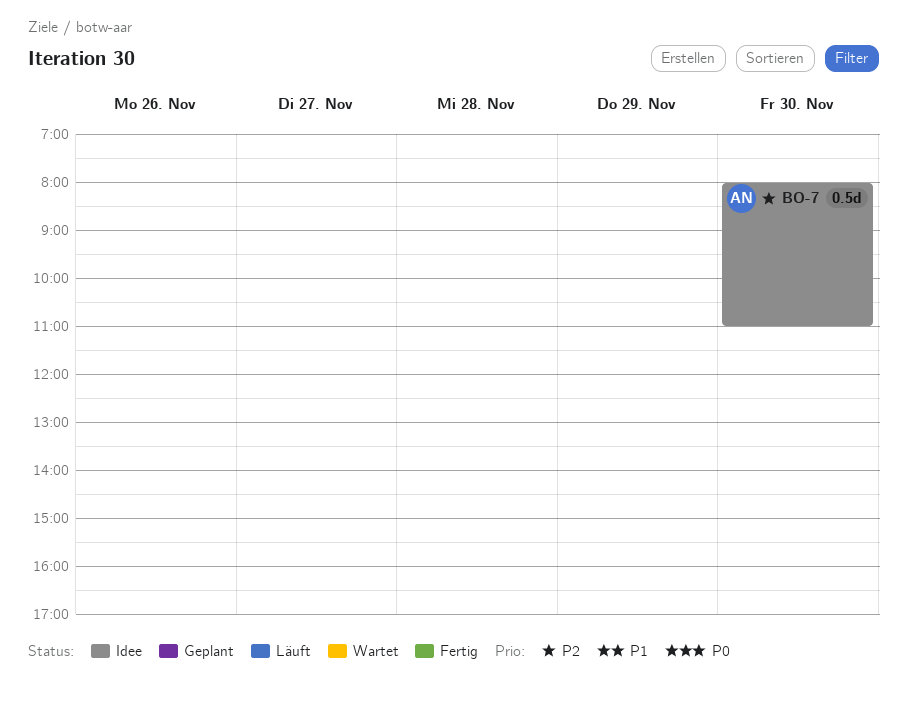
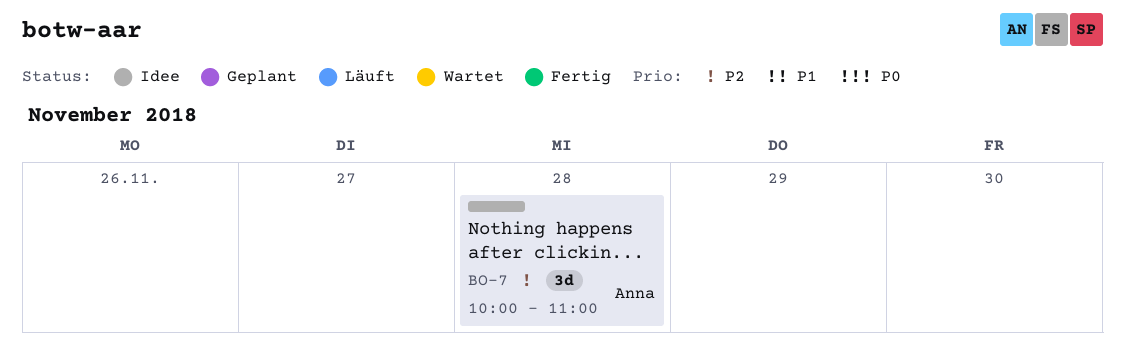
BO-7, estimate: 0.5d -> 3d
BO-7, day: Nov 30 -> Nov 28
BO-7, begins: 08:00 -> 10:00

